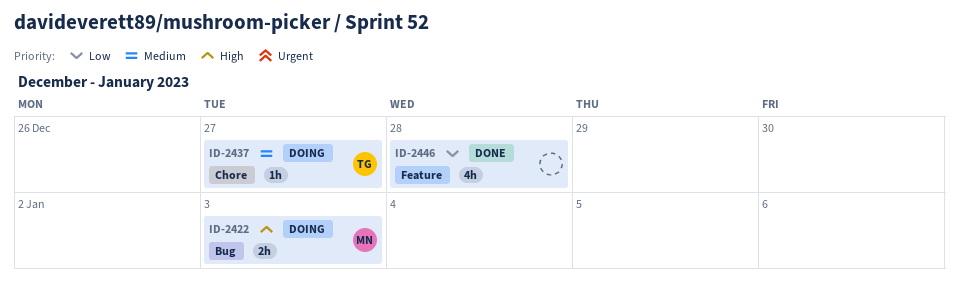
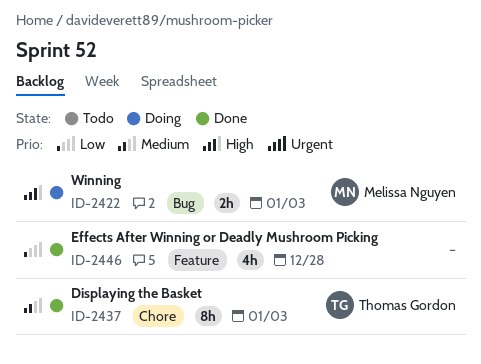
ID-2437, status: Doing -> Done
ID-2437, estimate: 1h -> 8h
ID-2437, due: Dec 27 -> Jan 3

